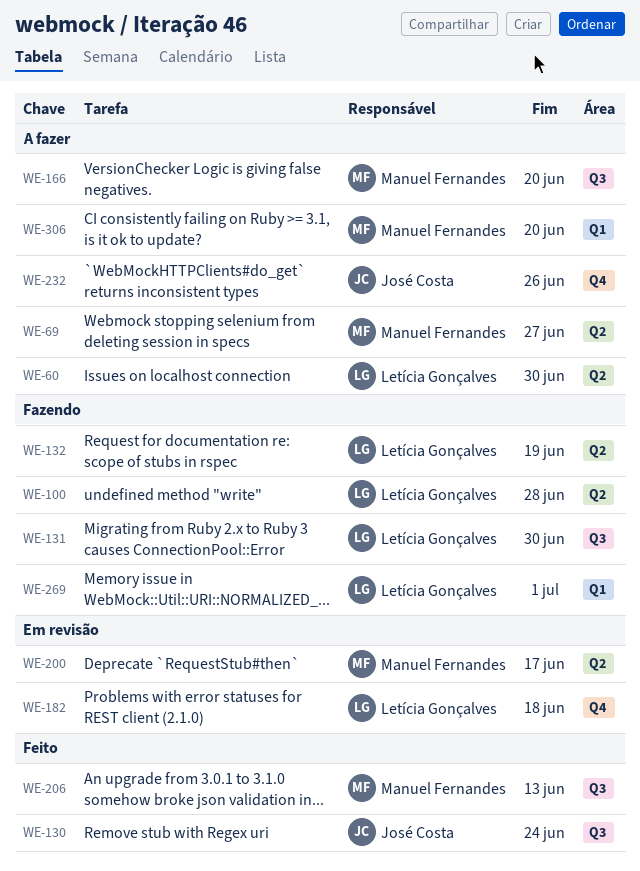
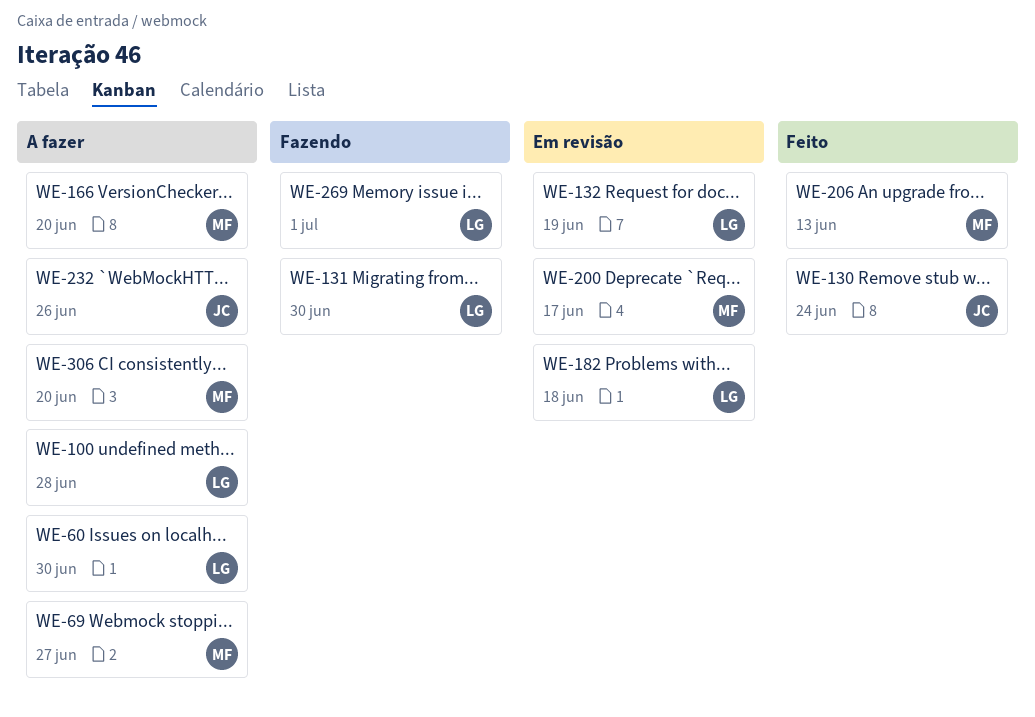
WE-100, status: Fazendo -> A fazer
WE-132, status: Fazendo -> Em revisão

